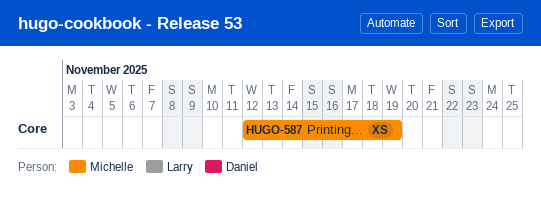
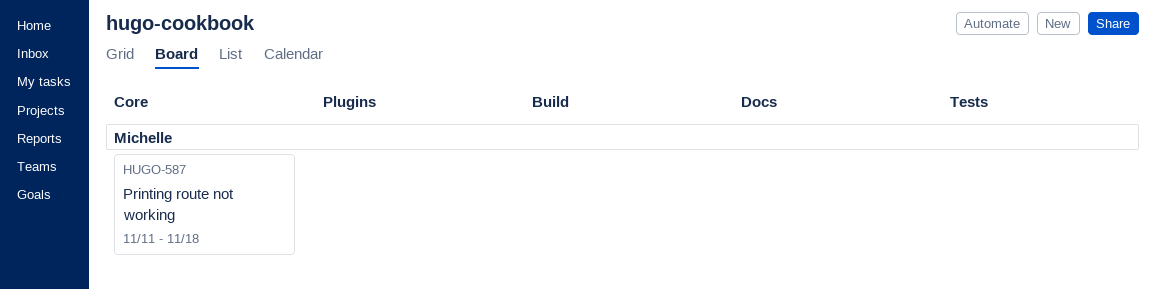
HUGO-587, start: Nov 12 -> Nov 11
HUGO-587, due: Nov 19 -> Nov 18

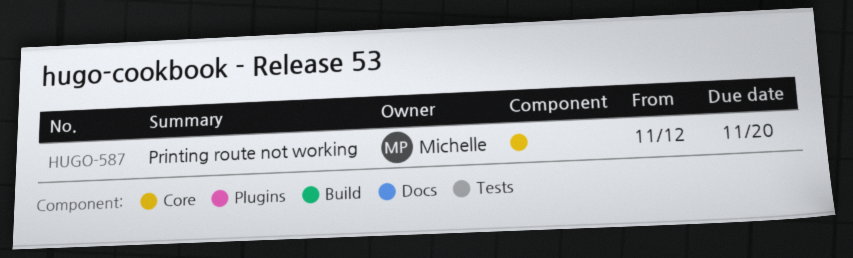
HUGO-587, start: Nov 11 -> Nov 12
HUGO-587, due: Nov 18 -> Nov 20

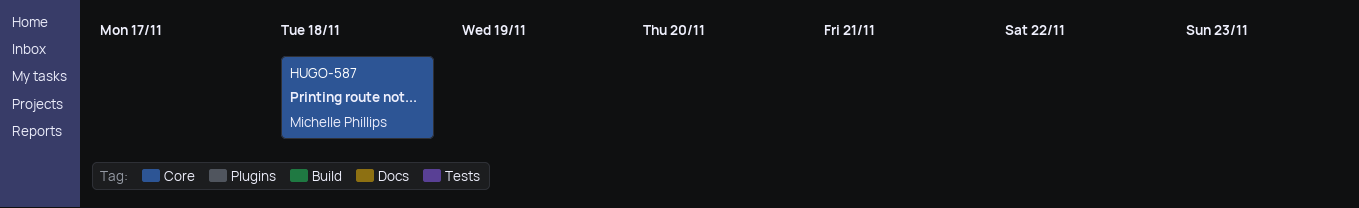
HUGO-587, due: Nov 20 -> Nov 18

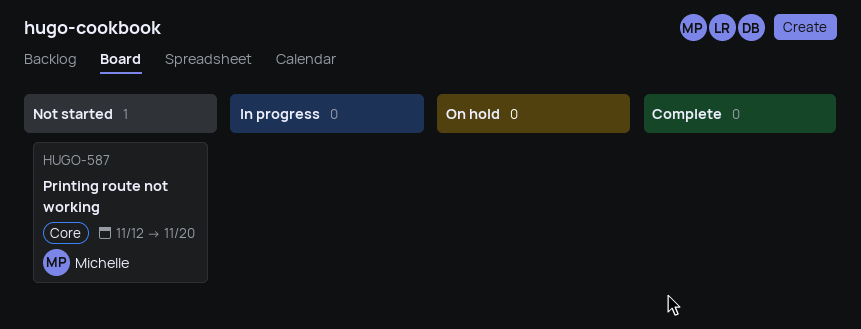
HUGO-587, due: Nov 18 -> Nov 20

